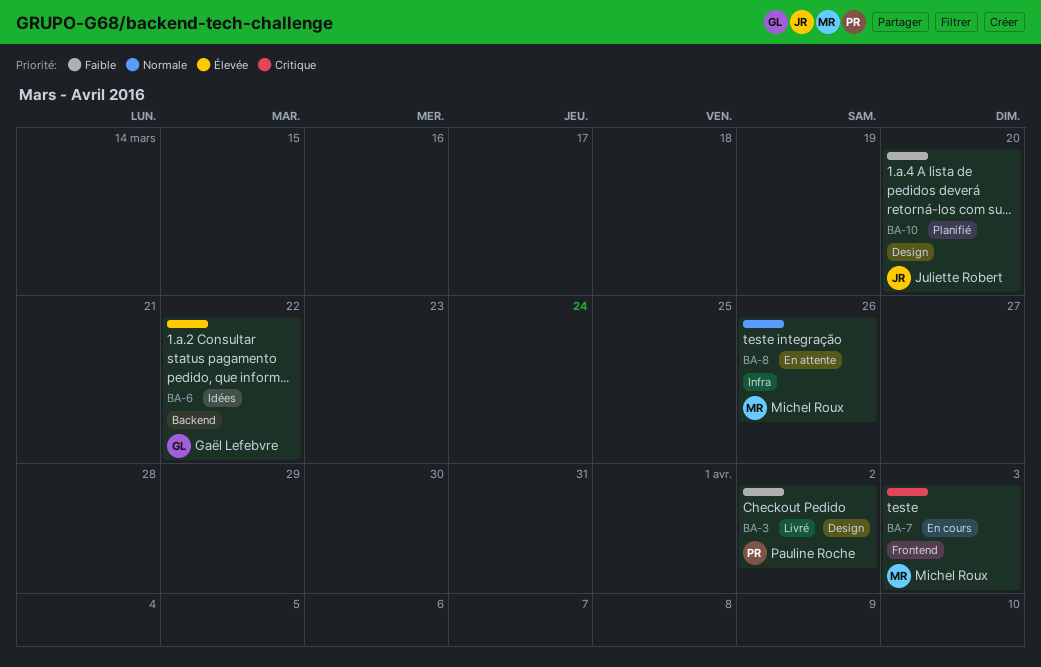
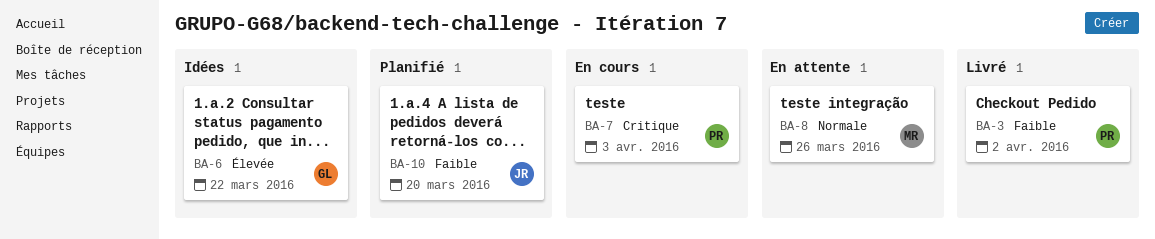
BA-7, owner: Michel Roux -> Pauline Roche

